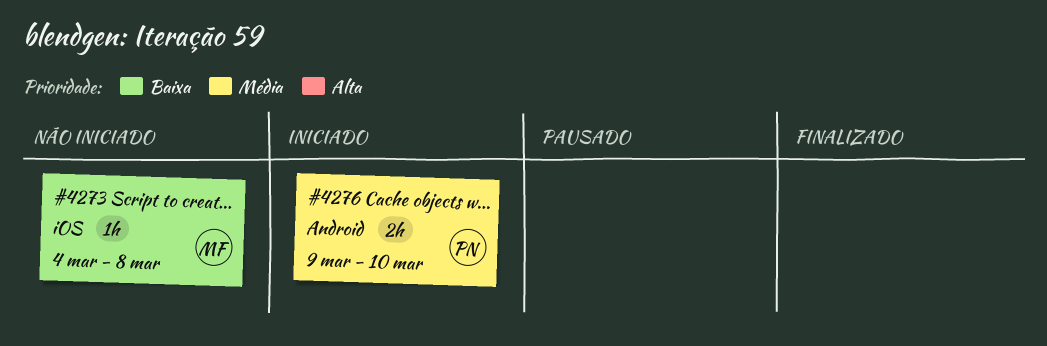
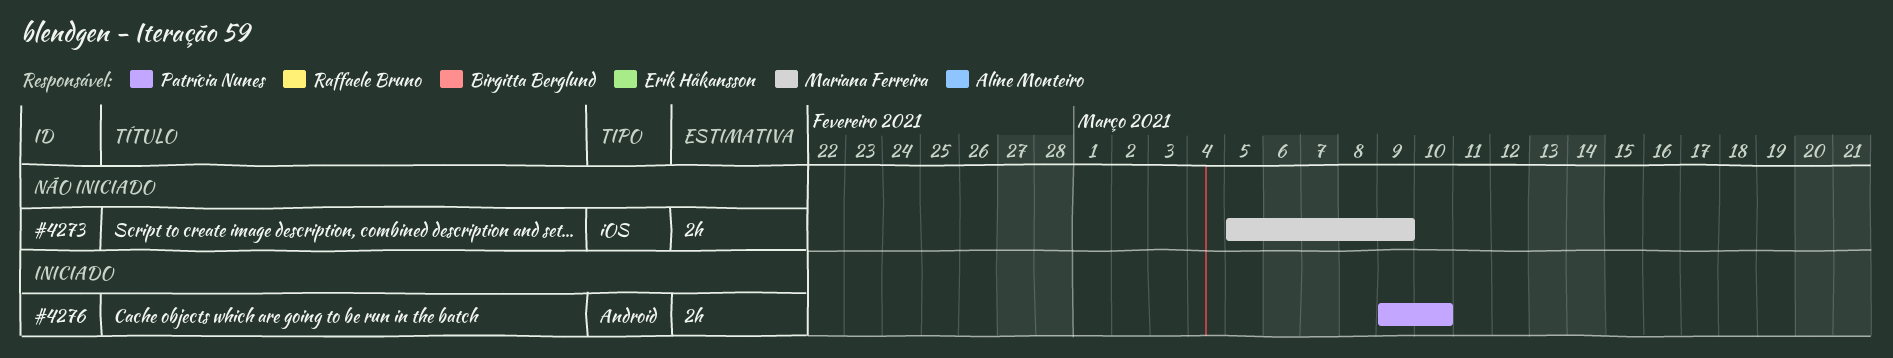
#4273, estimate: 1h -> 2h
#4273, start: Mar 4 -> Mar 5
#4273, due: Mar 8 -> Mar 9

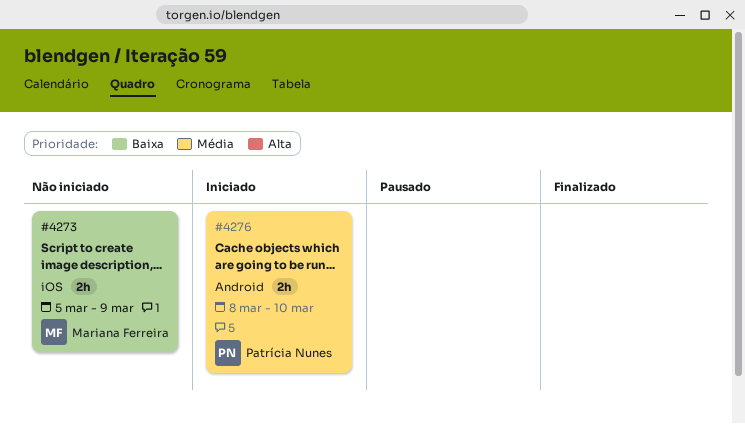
#4276, start: Mar 9 -> Mar 8

